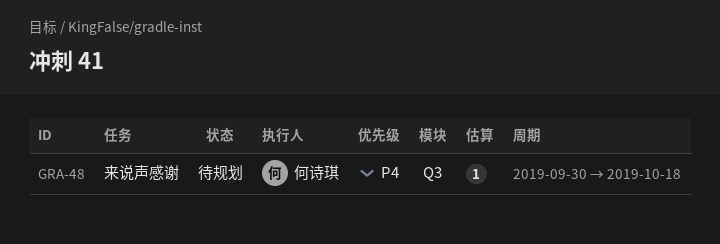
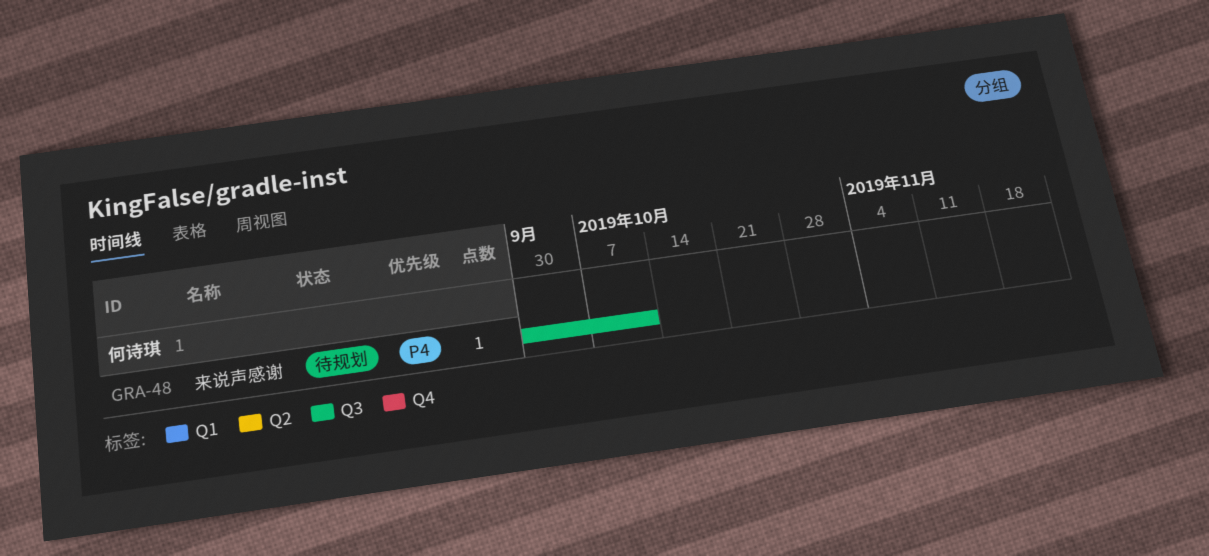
GRA-48, due: Oct 18 -> Oct 11

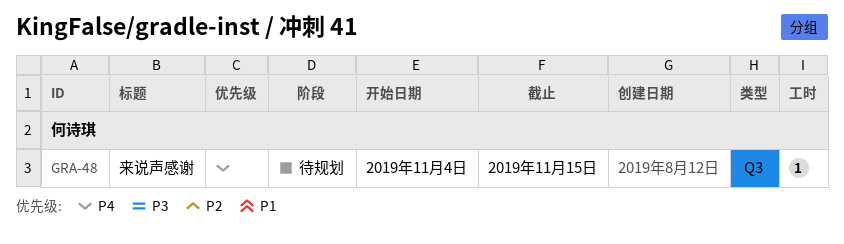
GRA-48, start: Sep 30 -> Nov 4
GRA-48, due: Oct 11 -> Nov 15

